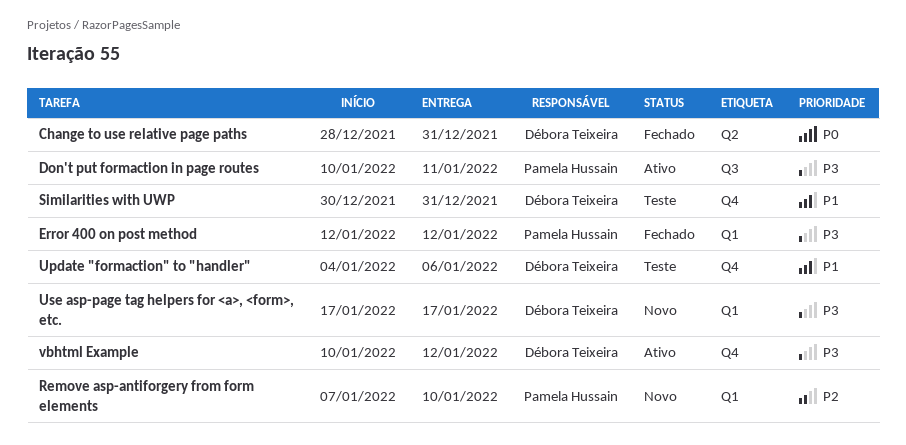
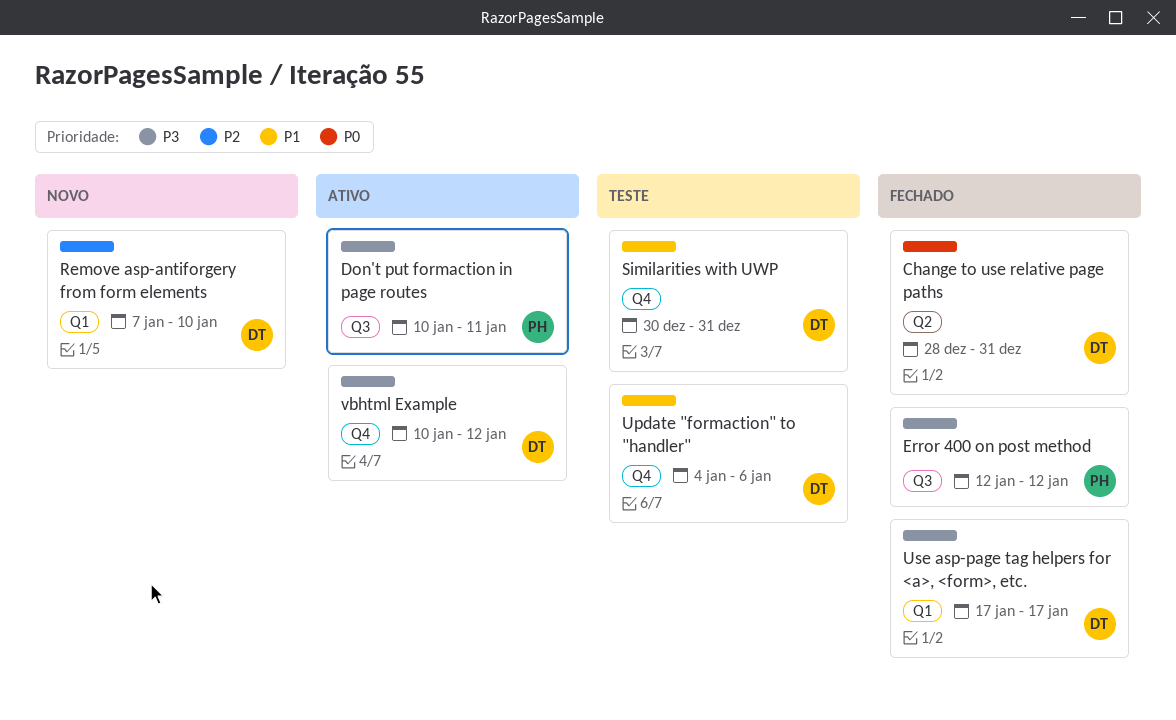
Error 400 on post method, label: Q1 -> Q3
Remove asp-antiforgery from form elements, owner: Pamela Hussain -> Débora Teixeira
Use asp-page tag helpers for <a>, <form>, etc., status: Novo -> Fechado

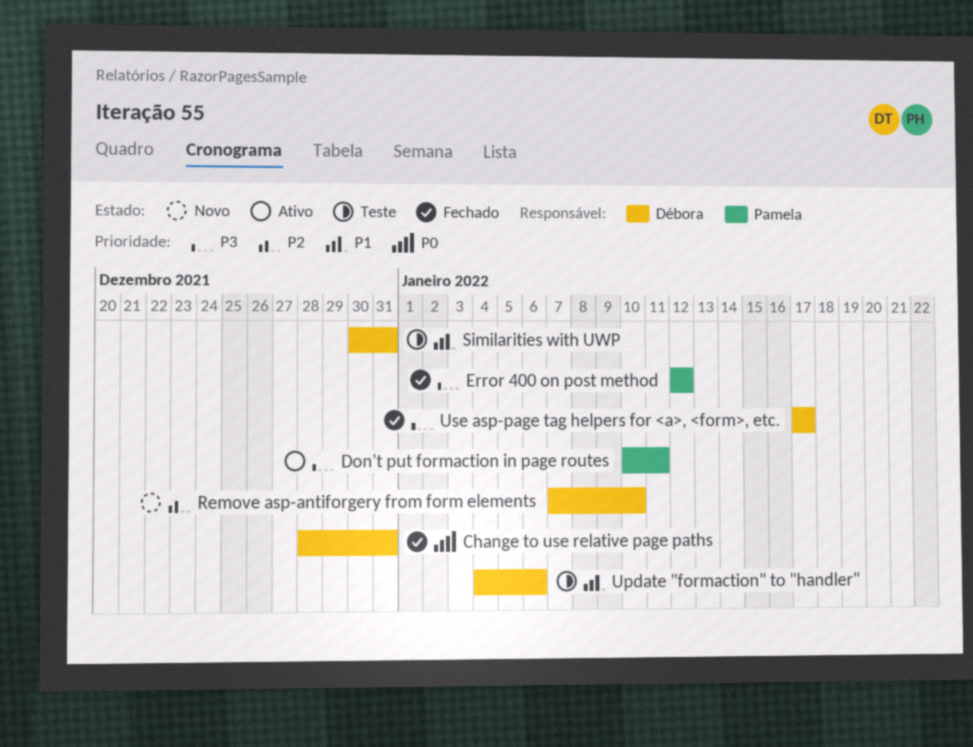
vbhtml Example: present -> none

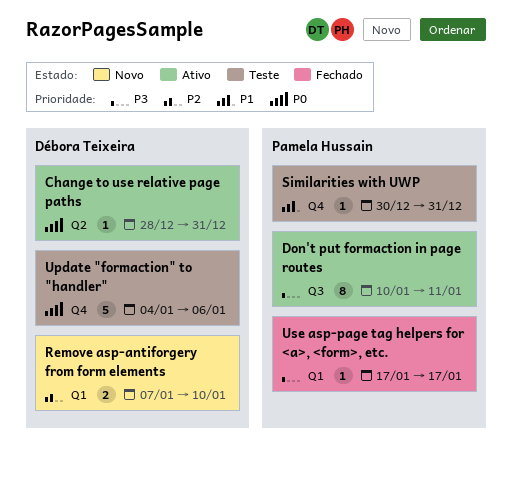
Change to use relative page paths, status: Fechado -> Ativo
Error 400 on post method: present -> none
Similarities with UWP, owner: Débora Teixeira -> Pamela Hussain
Update "formaction" to "handler", priority: P1 -> P0
Use asp-page tag helpers for <a>, <form>, etc., owner: Débora Teixeira -> Pamela Hussain

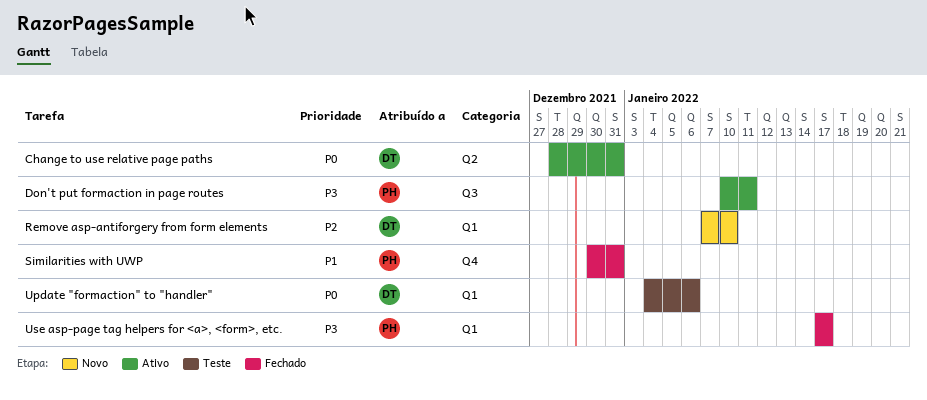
Similarities with UWP, status: Teste -> Fechado
Update "formaction" to "handler", label: Q4 -> Q1

